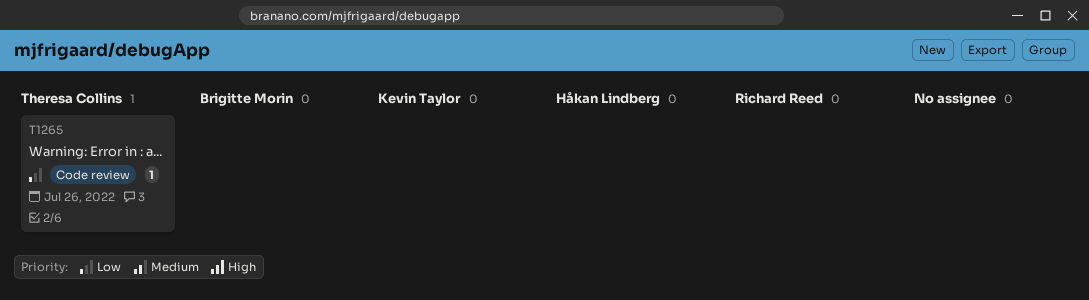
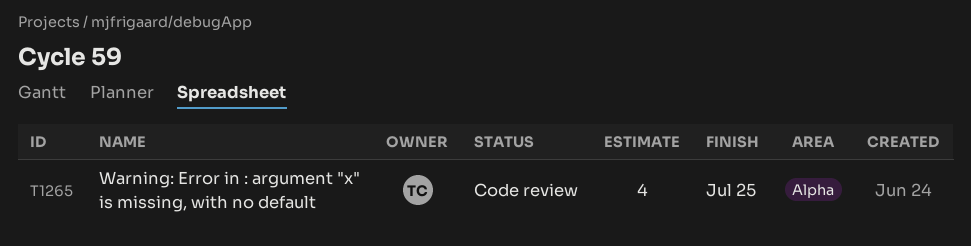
T1265, estimate: 1 -> 4
T1265, due: Jul 26 -> Jul 25

